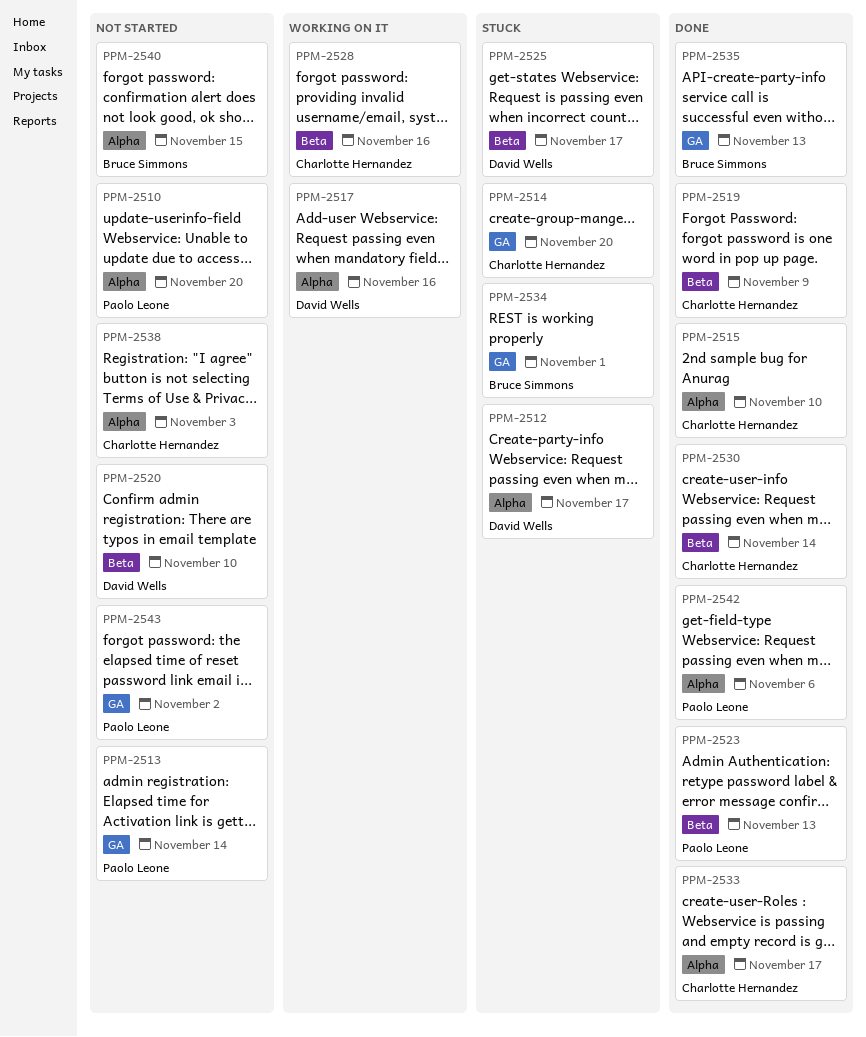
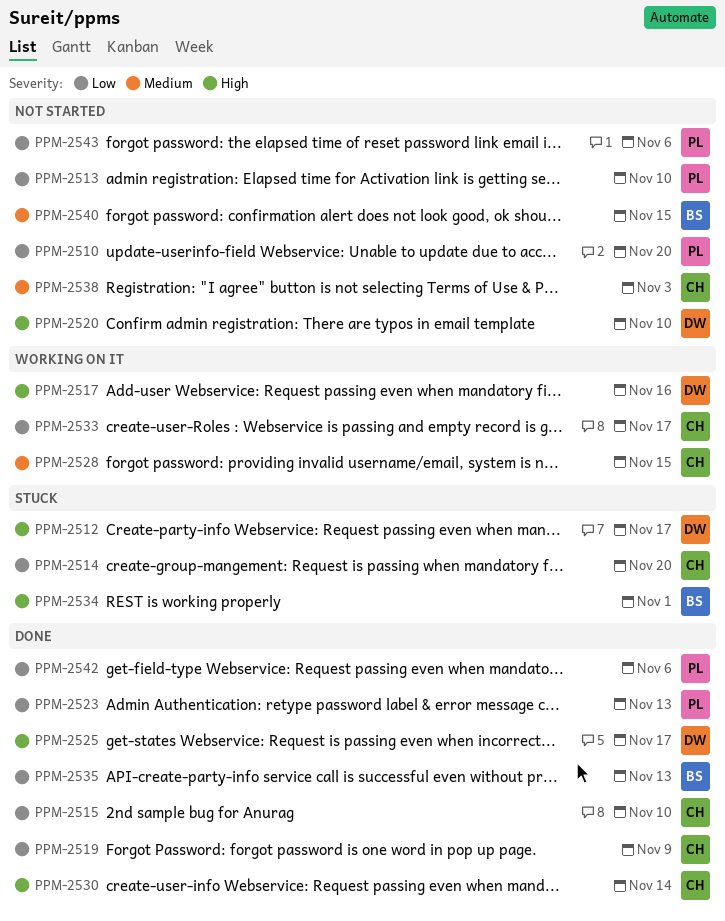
PPM-2513, due: Nov 14 -> Nov 10
PPM-2525, status: Stuck -> Done
PPM-2528, due: Nov 16 -> Nov 15
PPM-2533, status: Done -> Working on it
PPM-2543, due: Nov 2 -> Nov 6

